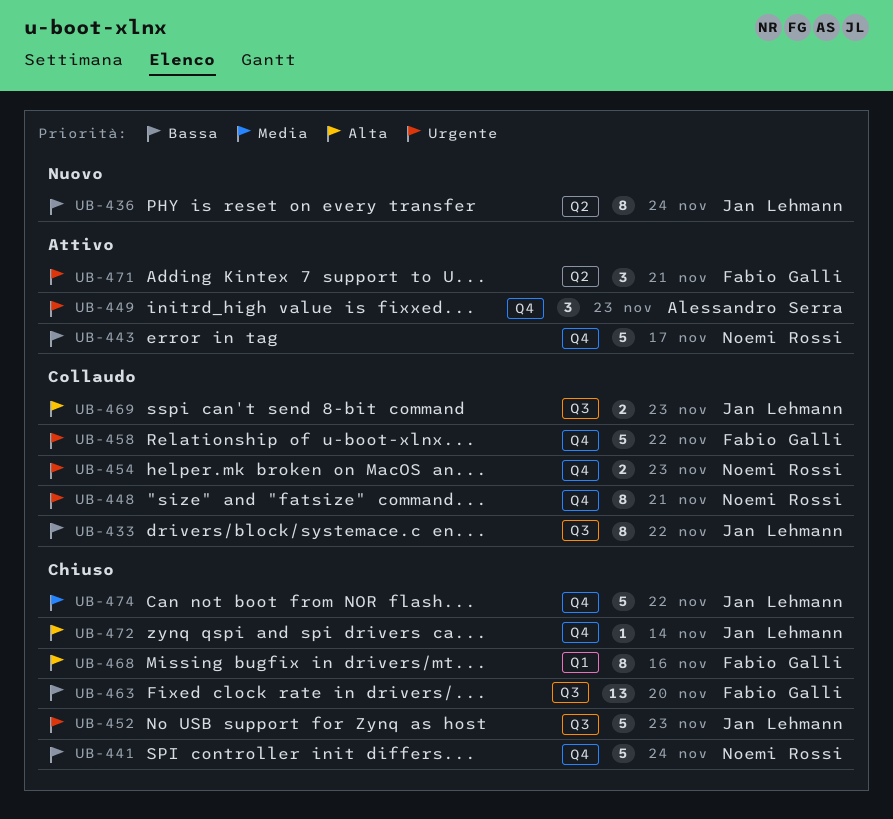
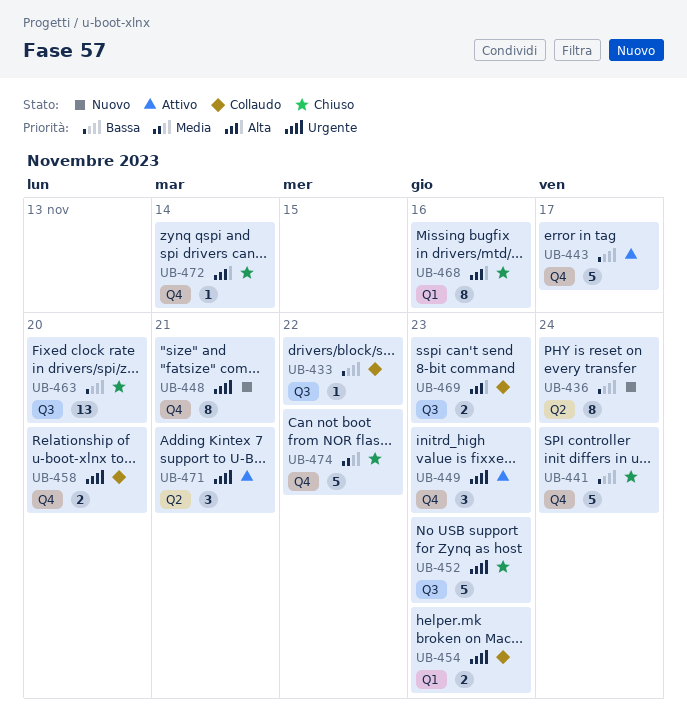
UB-433, estimate: 8 -> 1
UB-448, status: Collaudo -> Nuovo
UB-454, label: Q4 -> Q1
UB-458, estimate: 5 -> 2
UB-458, due: Nov 22 -> Nov 20

